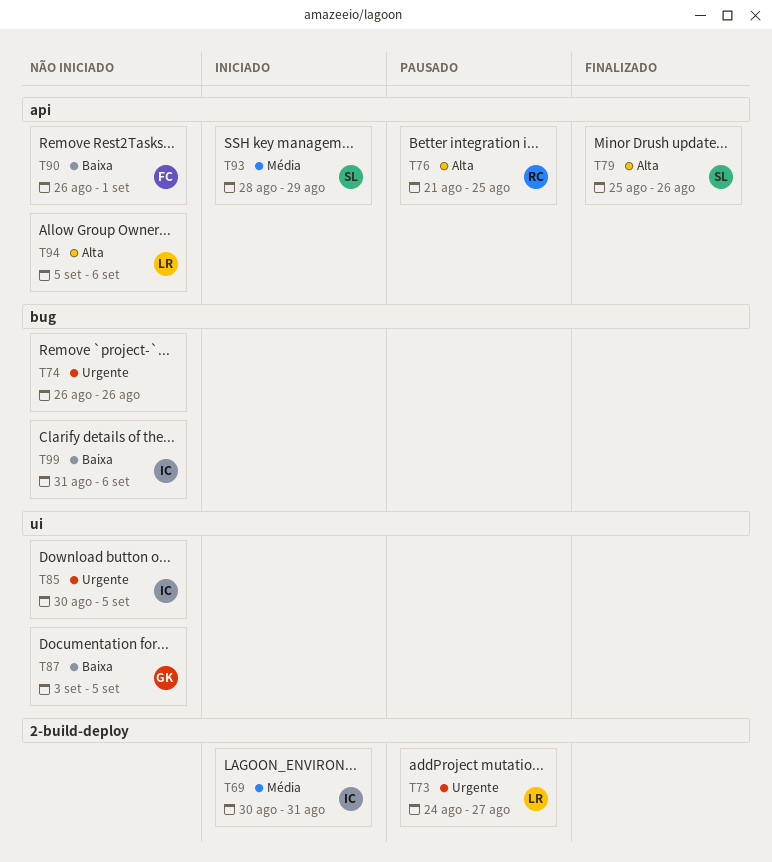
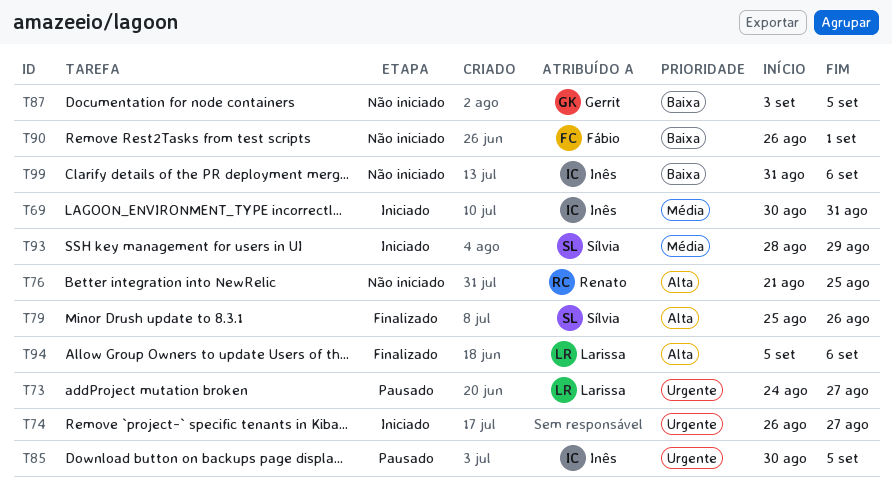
T74, status: Não iniciado -> Iniciado
T74, due: Aug 26 -> Aug 27
T76, status: Pausado -> Não iniciado
T85, status: Não iniciado -> Pausado
T94, status: Não iniciado -> Finalizado

